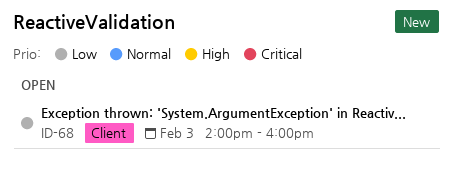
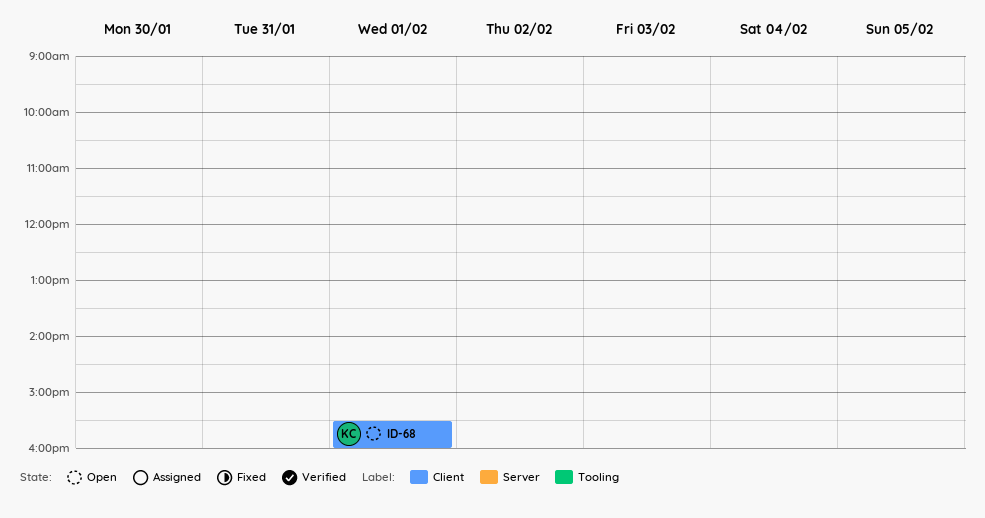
ID-68, day: Feb 3 -> Feb 1
ID-68, begins: 14:00 -> 15:30

